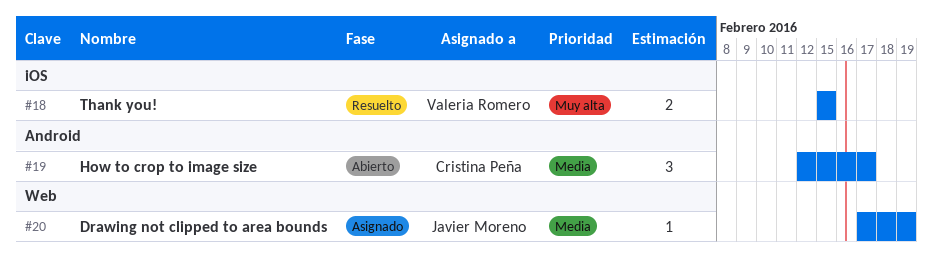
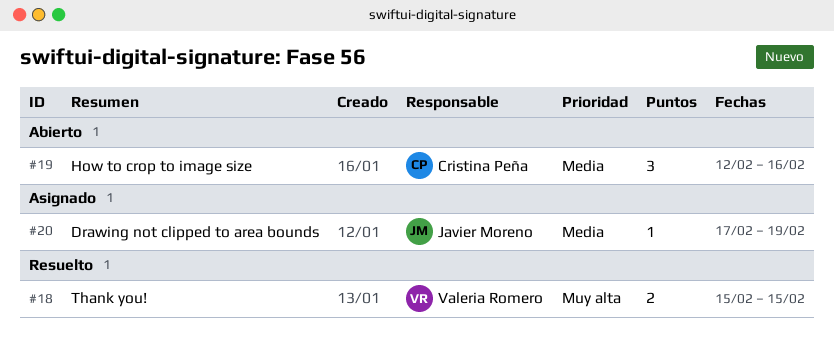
#19, due: Feb 17 -> Feb 16

